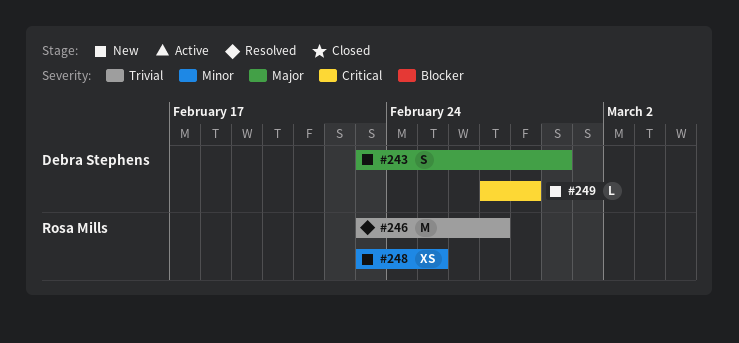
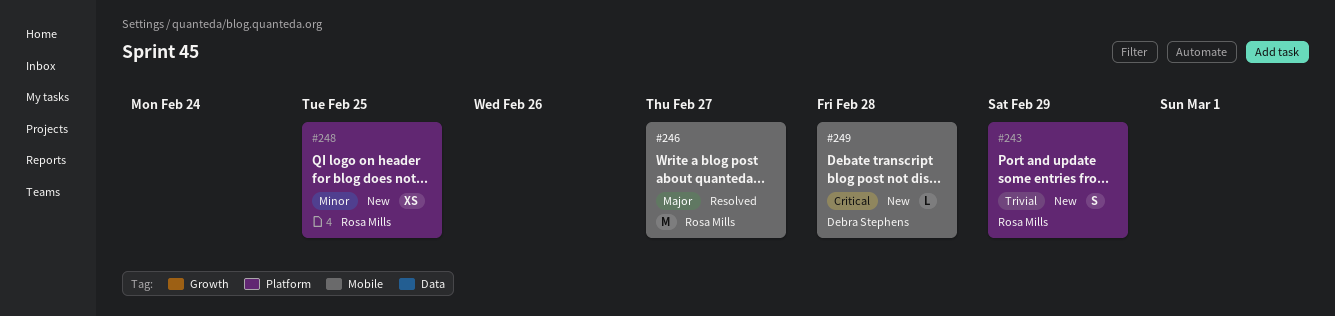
#243, owner: Debra Stephens -> Rosa Mills
#243, priority: Major -> Trivial
#246, priority: Trivial -> Major

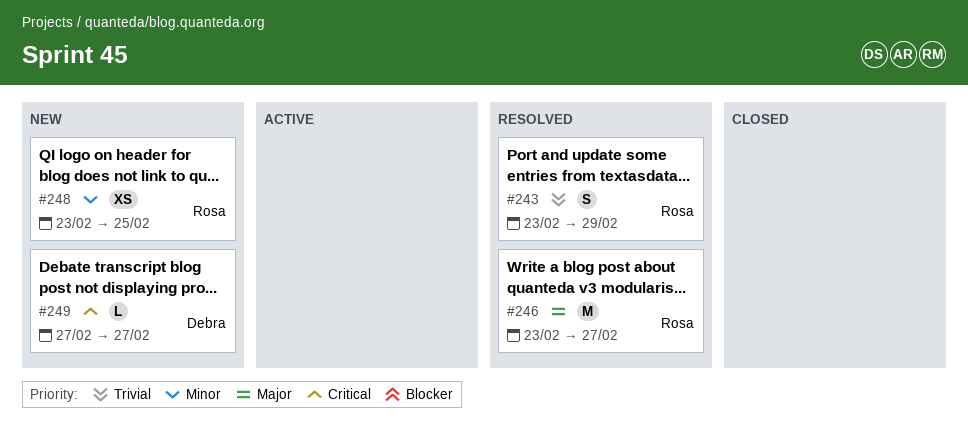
#243, status: New -> Resolved
#249, due: Feb 28 -> Feb 27

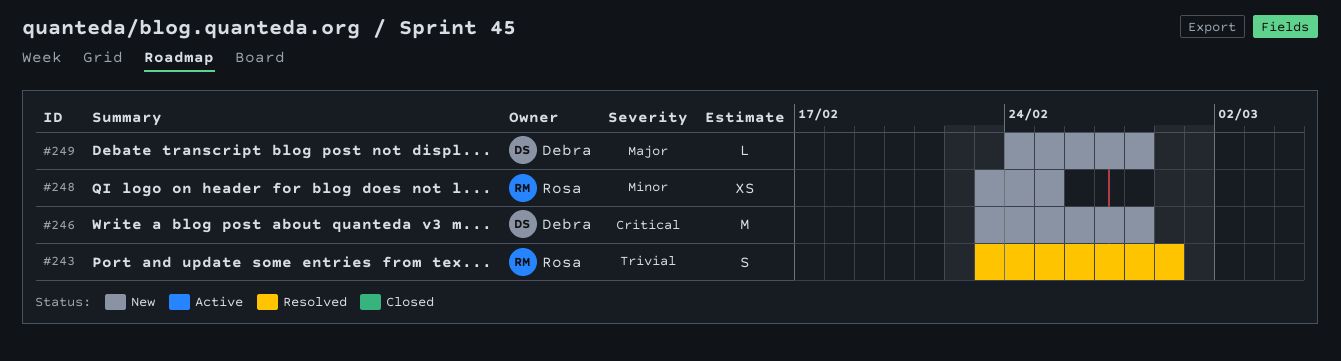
#246, status: Resolved -> New
#246, owner: Rosa -> Debra
#246, priority: Major -> Critical
#246, due: Feb 27 -> Feb 28
#249, priority: Critical -> Major
#249, start: Feb 27 -> Feb 24
#249, due: Feb 27 -> Feb 28

